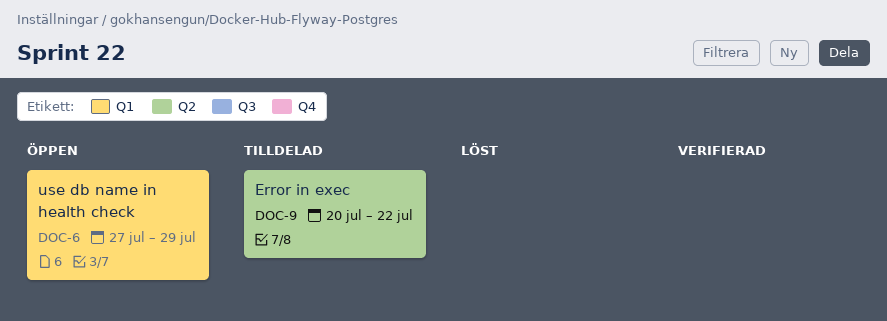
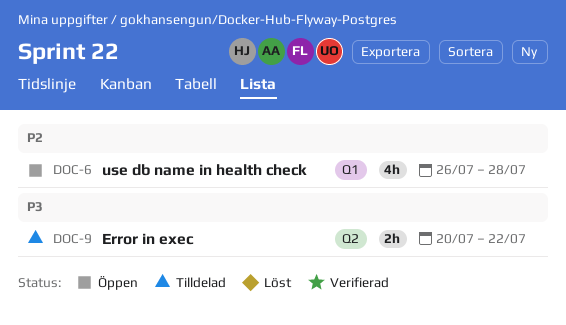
DOC-6, start: Jul 27 -> Jul 26
DOC-6, due: Jul 29 -> Jul 28

